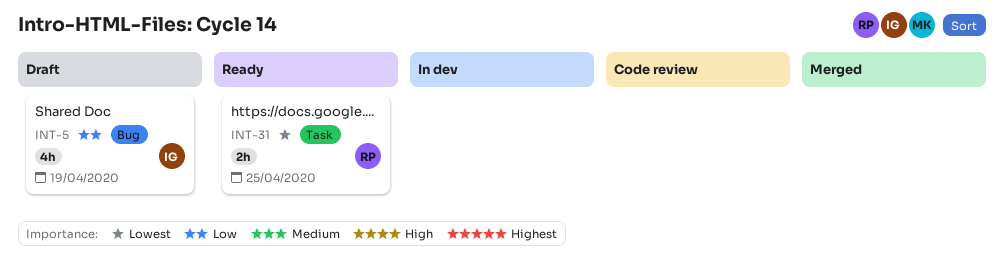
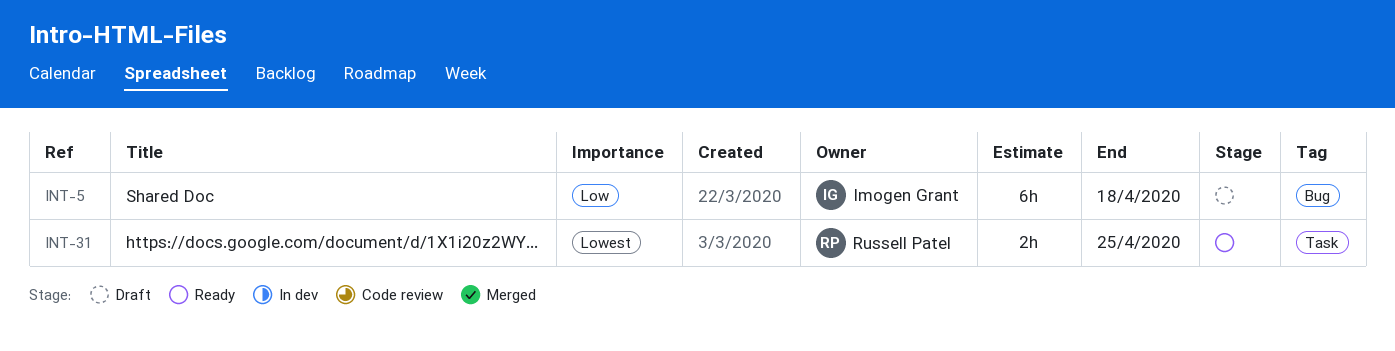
INT-5, estimate: 4h -> 6h
INT-5, due: Apr 19 -> Apr 18

